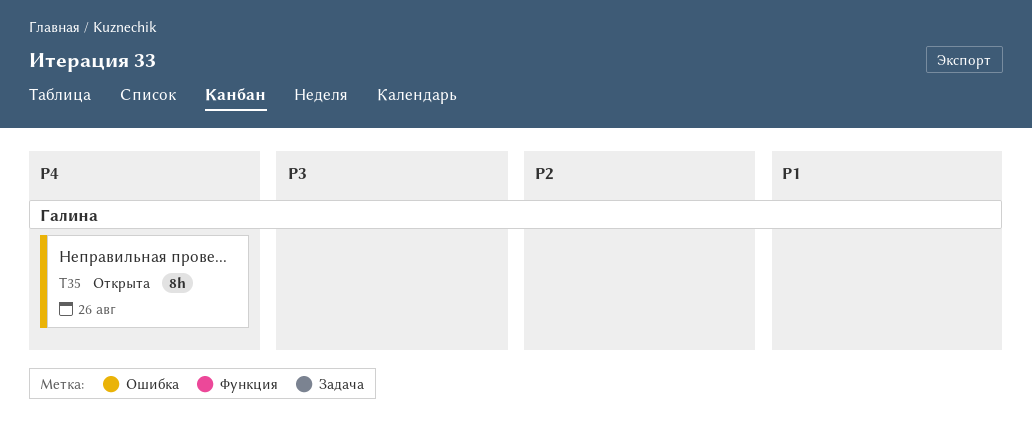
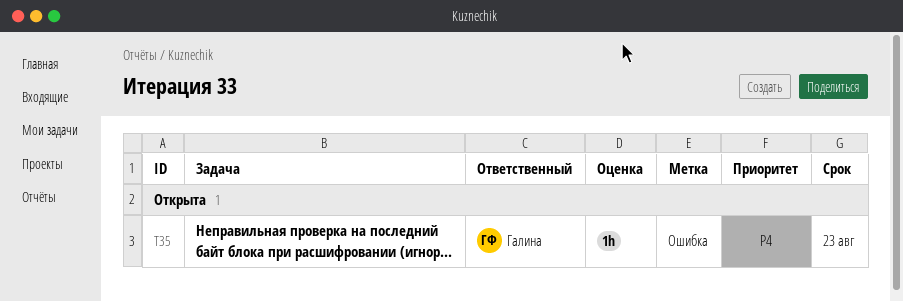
T35, estimate: 8h -> 1h
T35, due: Aug 26 -> Aug 23

